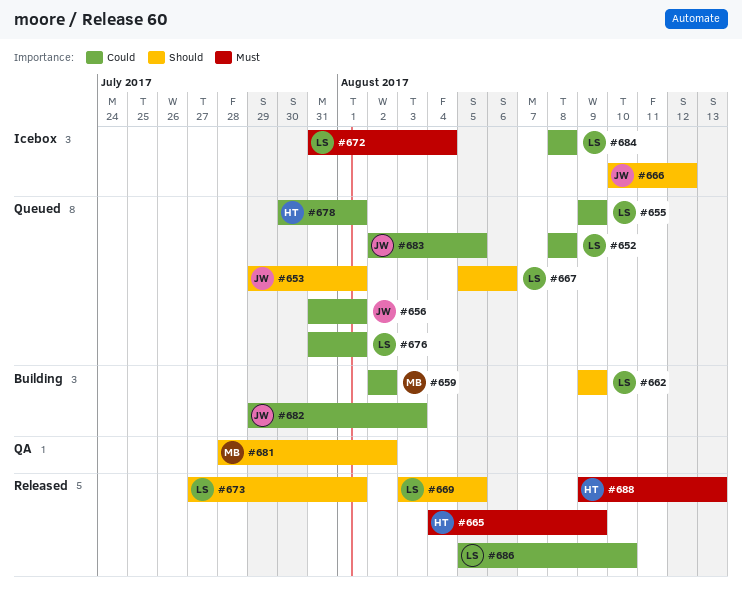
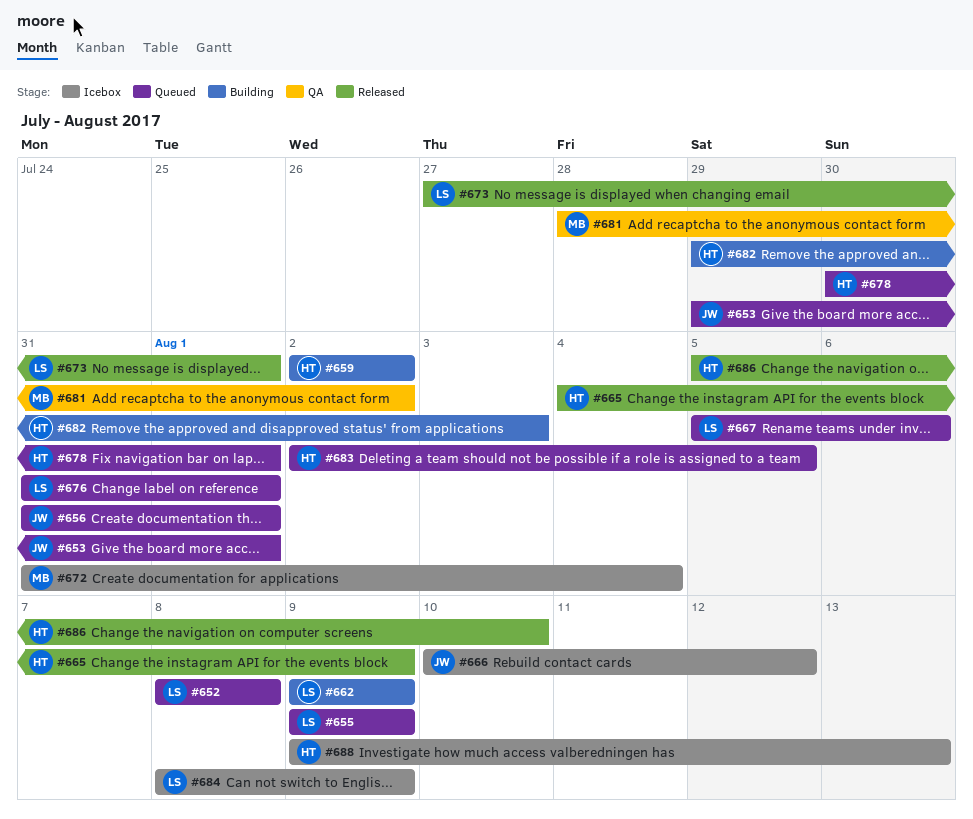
#659, owner: MB -> HT
#669: present -> none
#672, owner: LS -> MB
#682, owner: JW -> HT
#683, owner: JW -> HT
#684, due: Aug 8 -> Aug 9
#686, owner: LS -> HT
#688, status: Released -> Icebox

